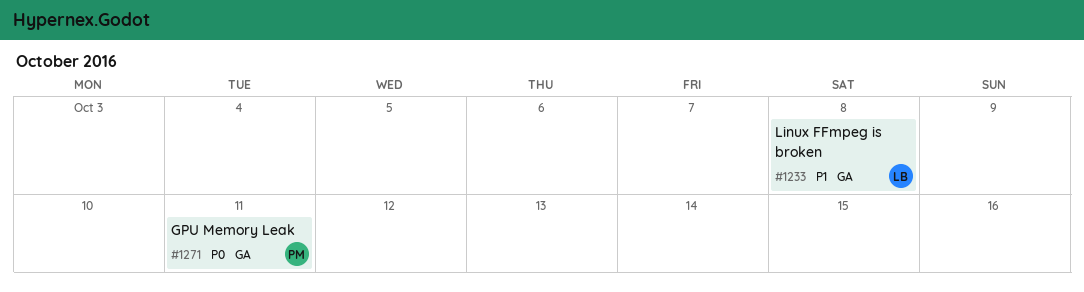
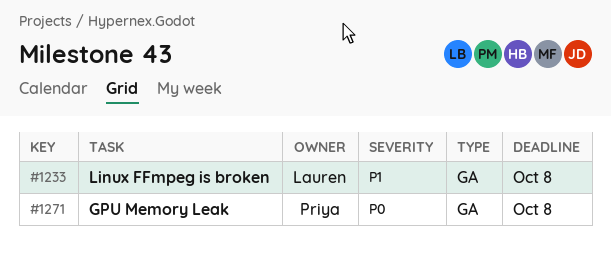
#1271, due: Oct 11 -> Oct 8

